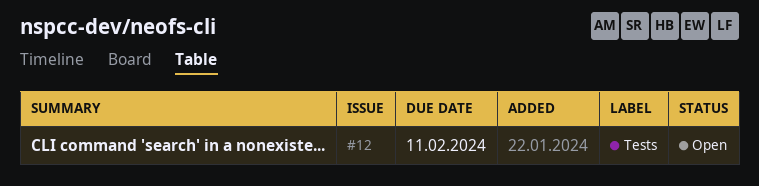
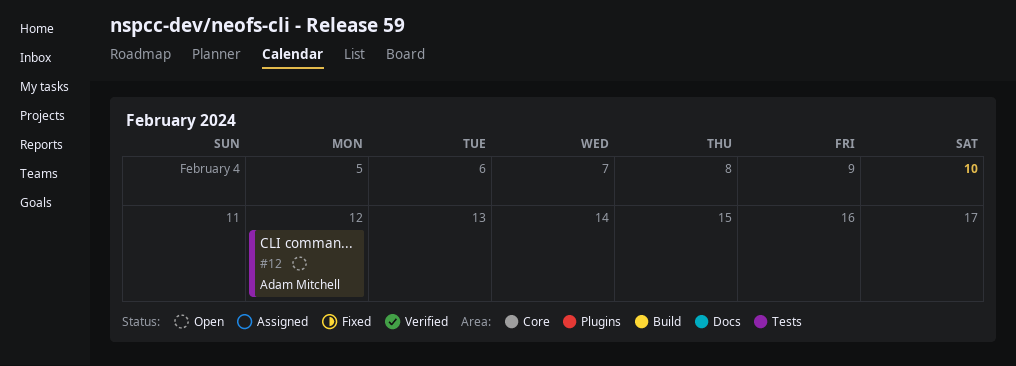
#12, due: Feb 11 -> Feb 12

